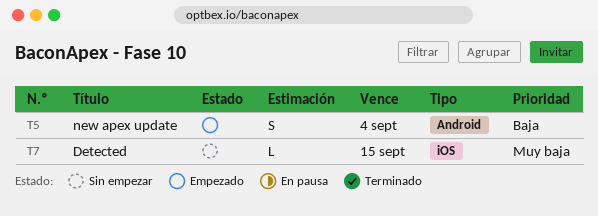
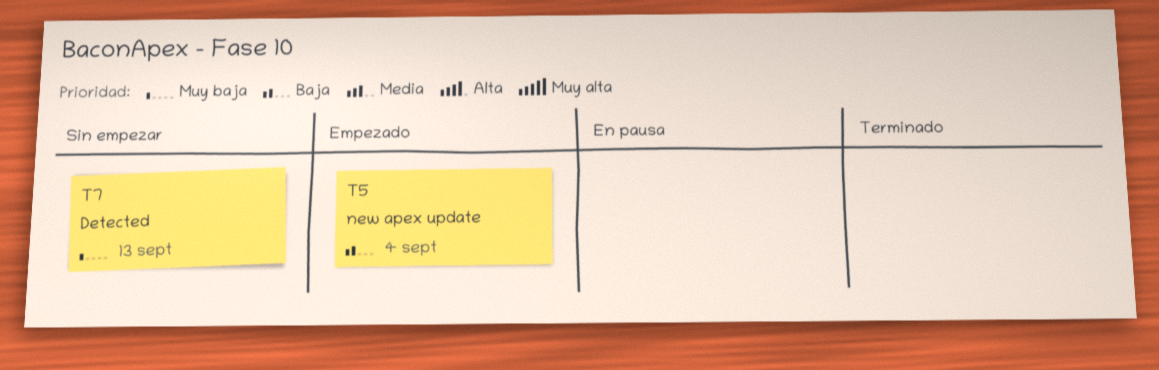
T7, due: Sep 15 -> Sep 13

